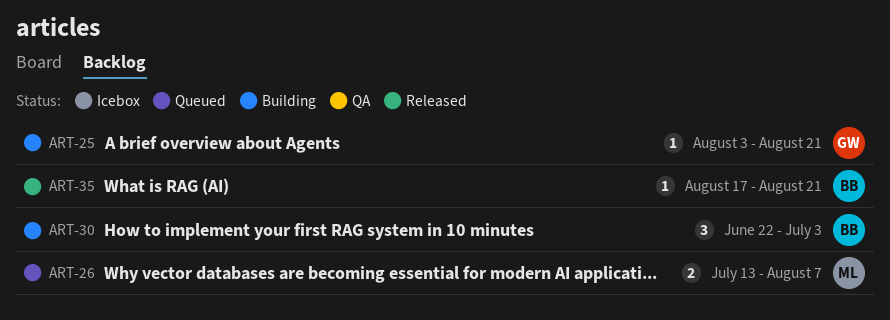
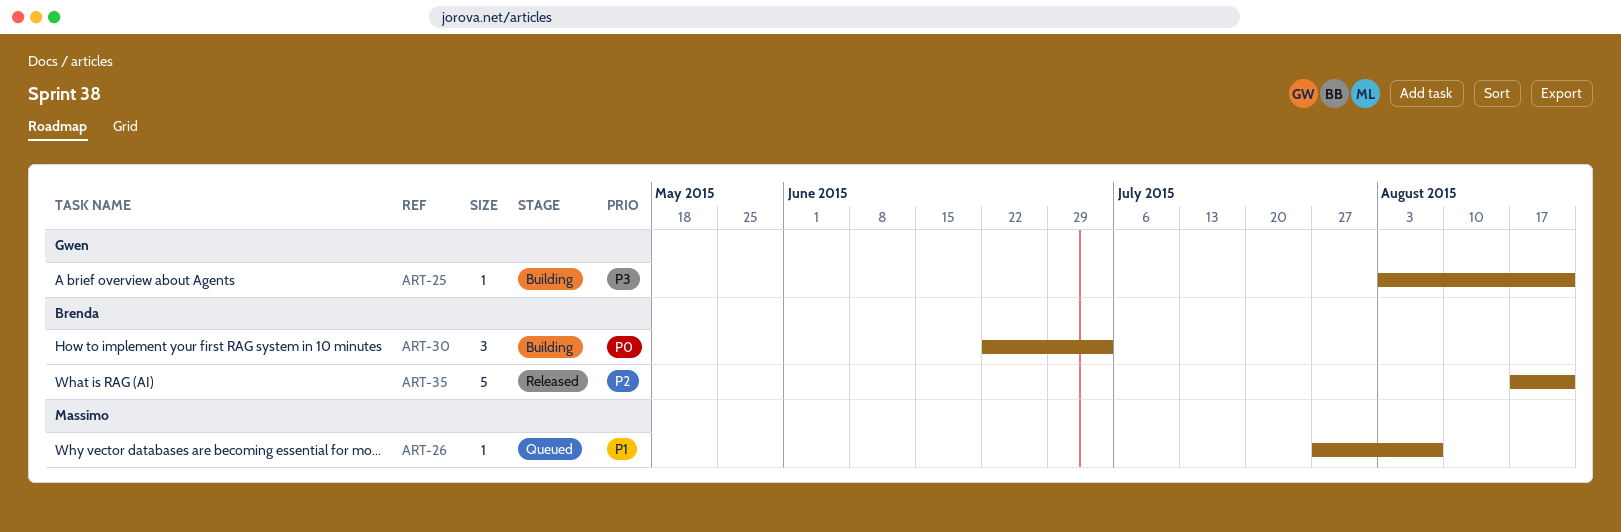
ART-26, estimate: 2 -> 1
ART-26, start: Jul 13 -> Jul 27
ART-35, estimate: 1 -> 5

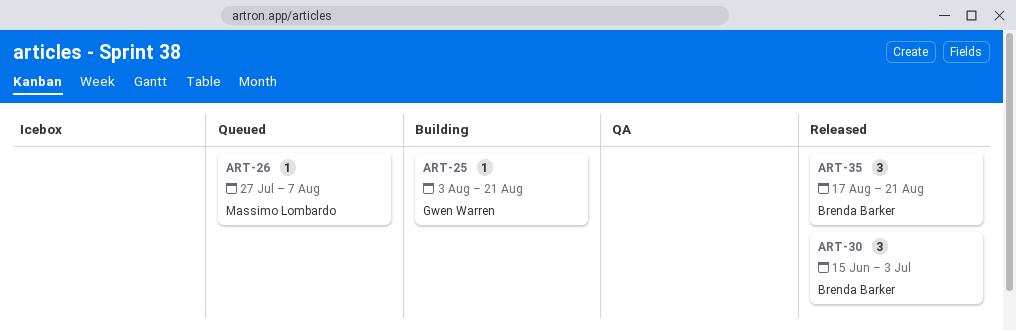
ART-30, status: Building -> Released
ART-30, start: Jun 22 -> Jun 15
ART-35, estimate: 5 -> 3

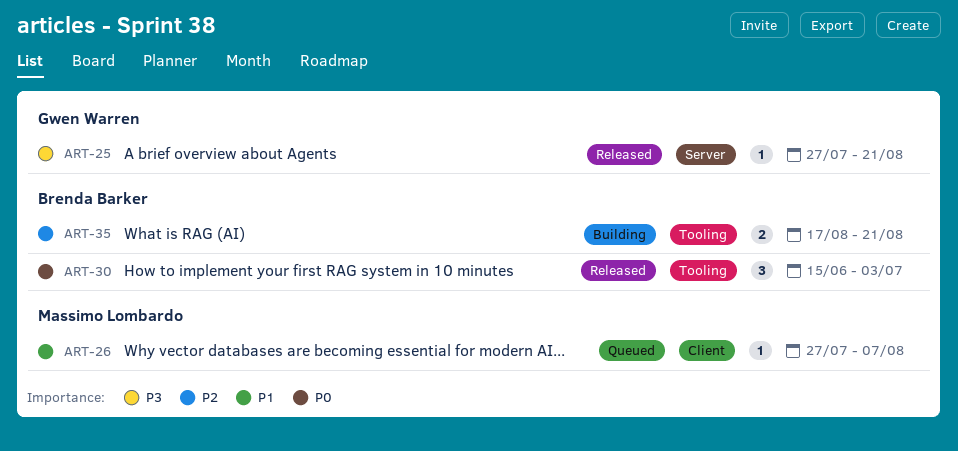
ART-25, status: Building -> Released
ART-25, start: Aug 3 -> Jul 27
ART-35, status: Released -> Building
ART-35, estimate: 3 -> 2

